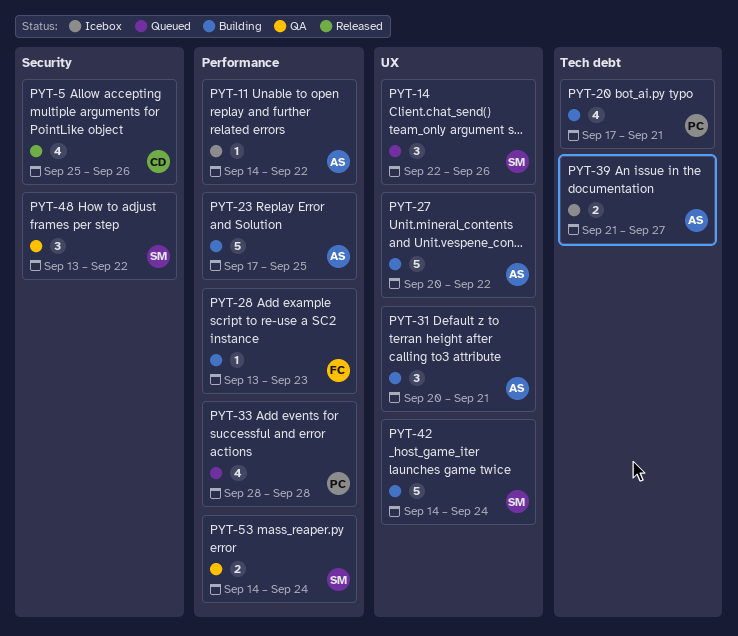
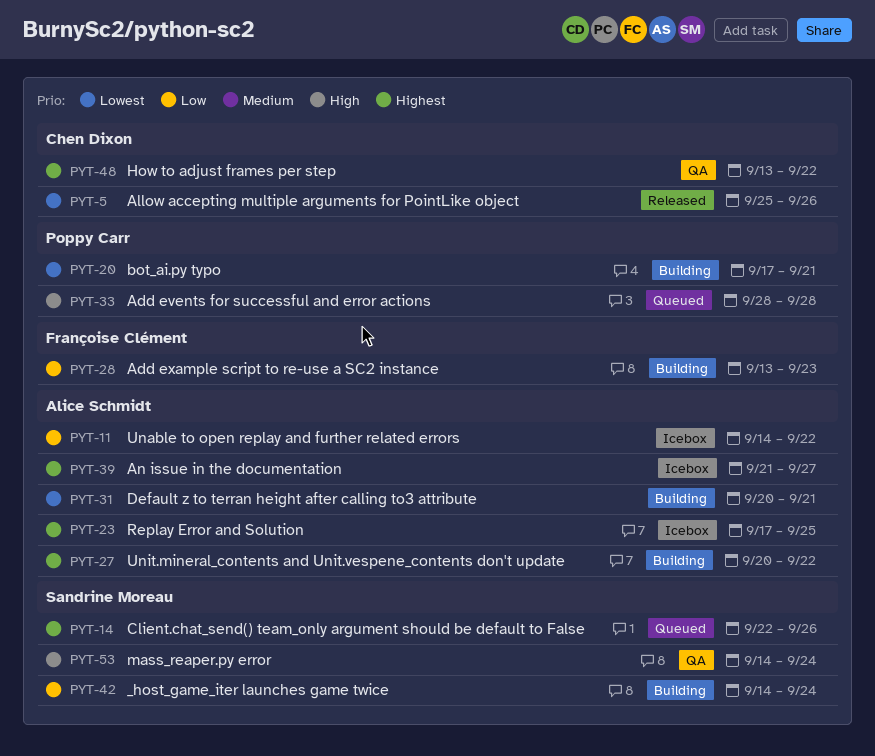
PYT-23, status: Building -> Icebox
PYT-48, owner: Sandrine Moreau -> Chen Dixon

